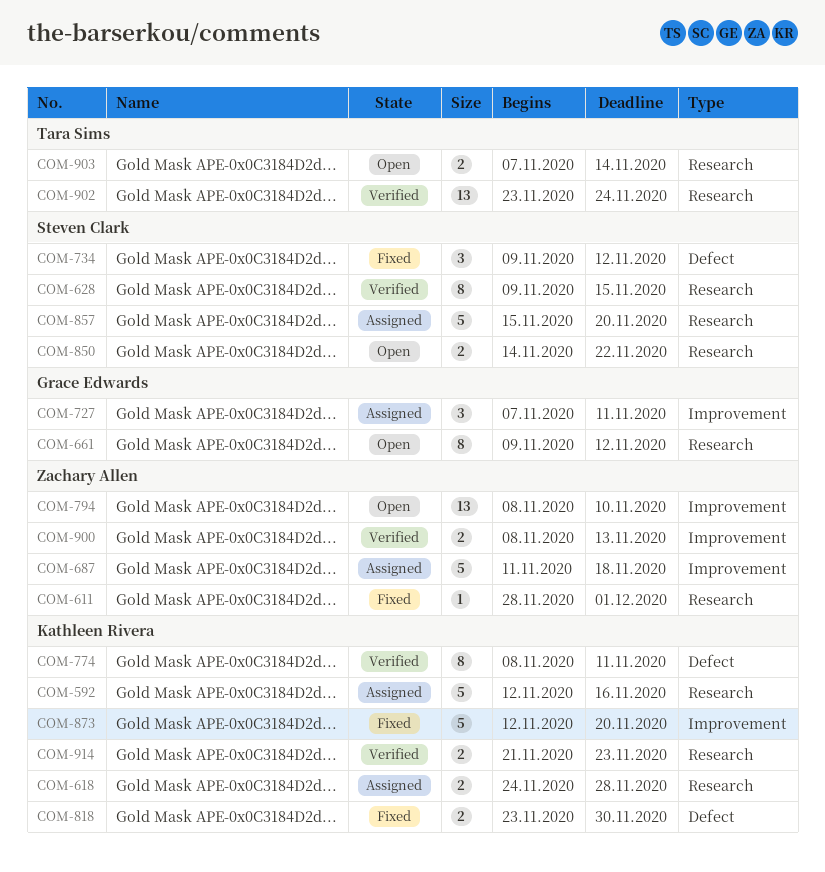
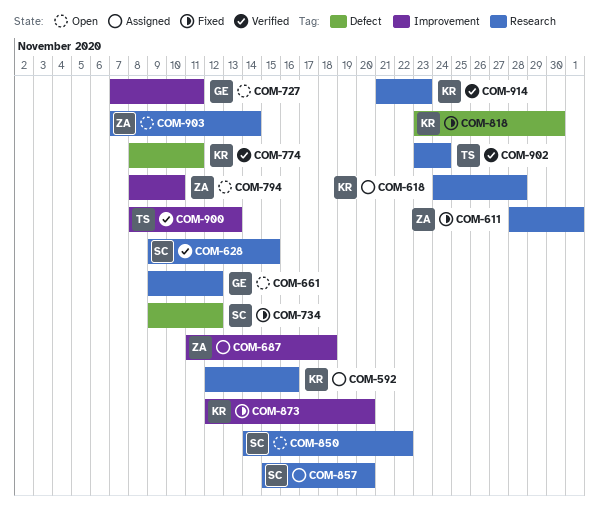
COM-727, status: Assigned -> Open
COM-900, owner: Zachary Allen -> Tara Sims
COM-903, owner: Tara Sims -> Zachary Allen

